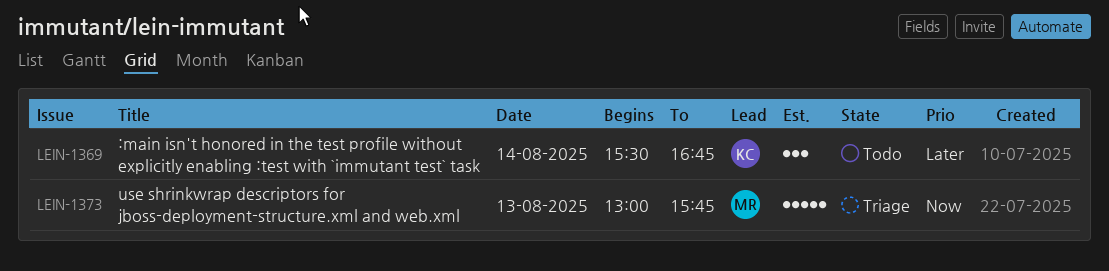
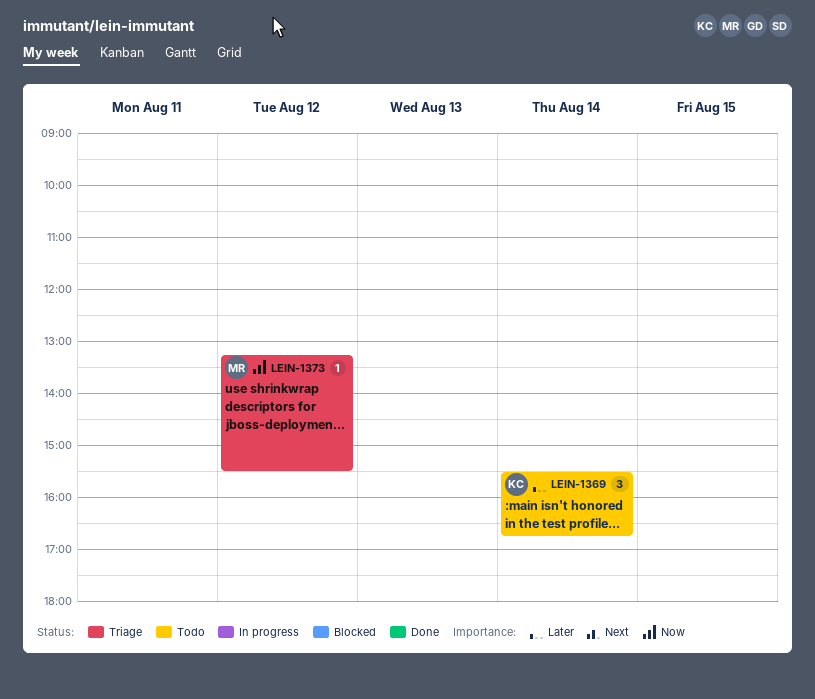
LEIN-1373, estimate: 5 -> 1
LEIN-1373, day: Aug 13 -> Aug 12
LEIN-1373, begins: 13:00 -> 13:15
LEIN-1373, ends: 15:45 -> 15:30

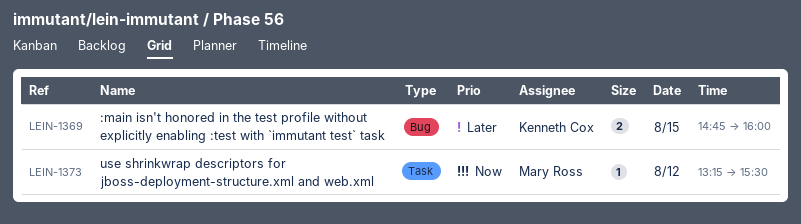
LEIN-1369, estimate: 3 -> 2
LEIN-1369, day: Aug 14 -> Aug 15
LEIN-1369, begins: 15:30 -> 14:45
LEIN-1369, ends: 16:45 -> 16:00

